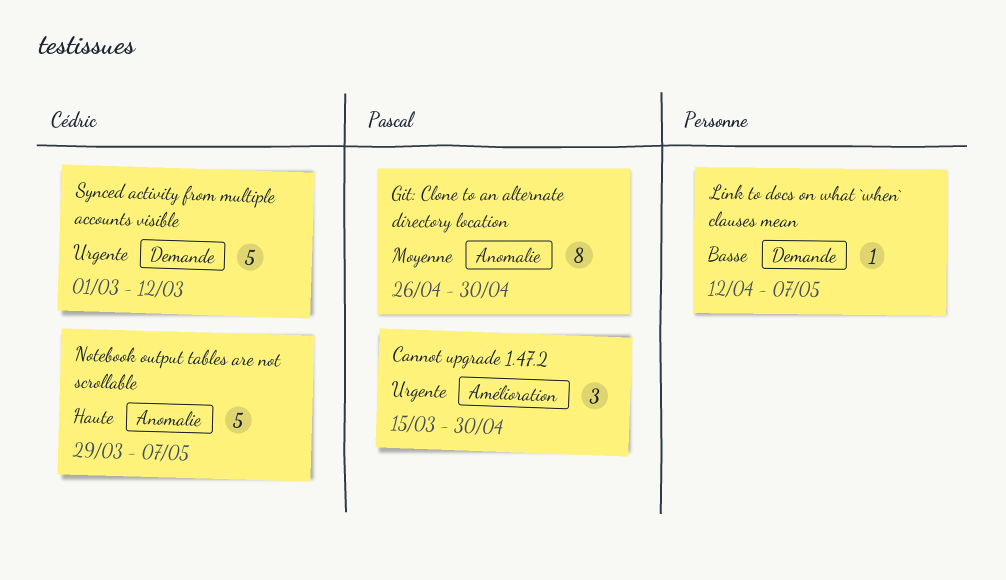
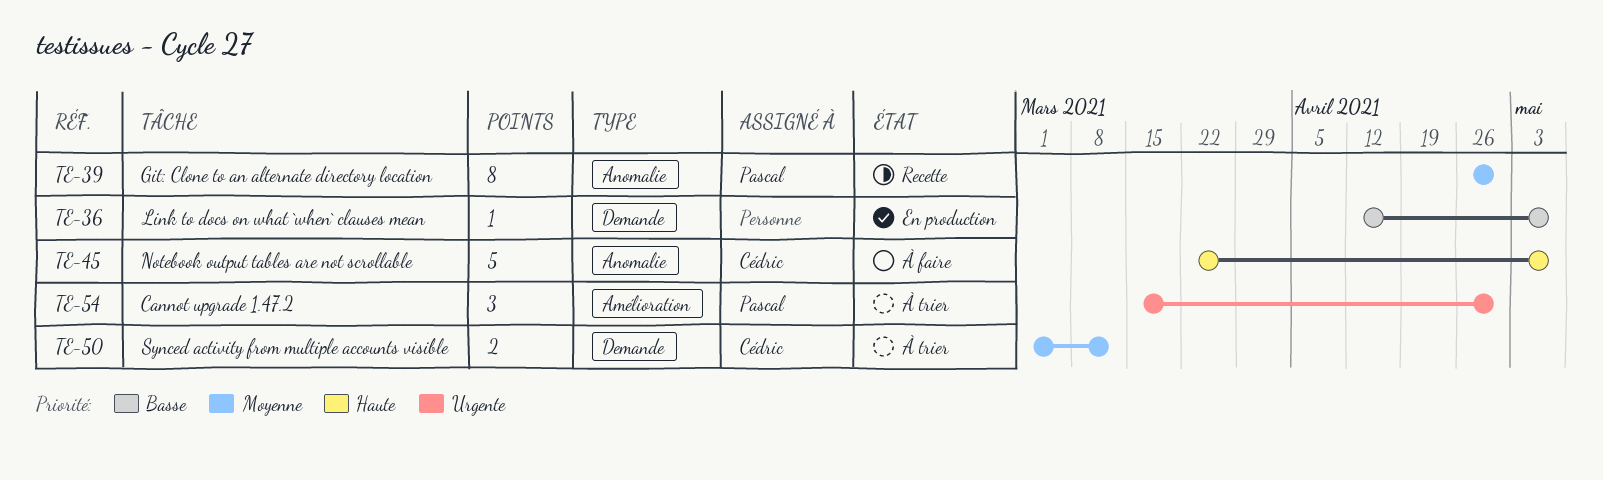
Notebook output tables are not scrollable, start: Mar 29 -> Mar 22
Synced activity from multiple accounts visible, priority: Urgente -> Moyenne
Synced activity from multiple accounts visible, estimate: 5 -> 2

